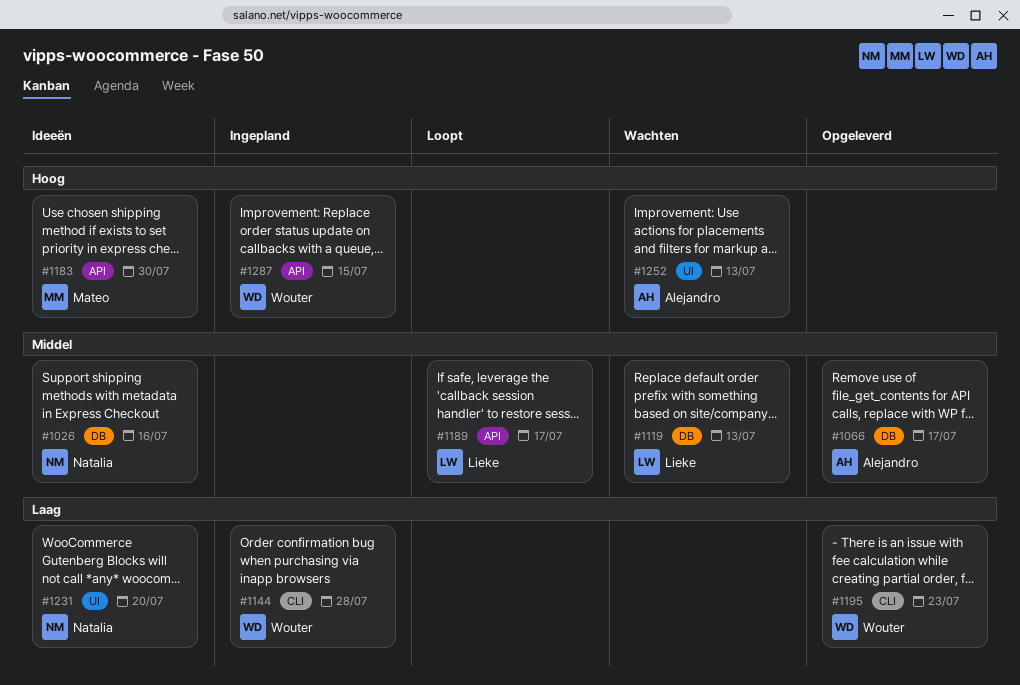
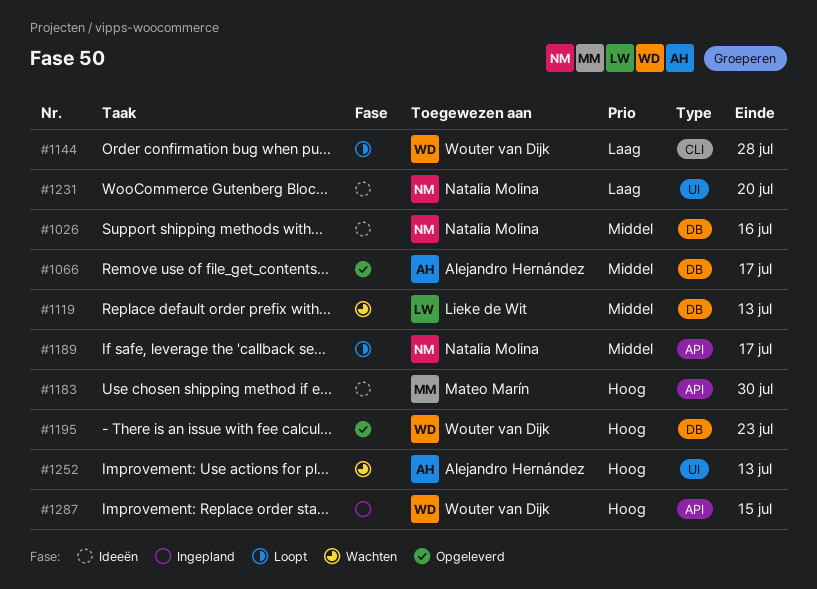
#1144, status: Ingepland -> Loopt
#1189, owner: Lieke de Wit -> Natalia Molina
#1195, priority: Laag -> Hoog
#1195, label: CLI -> DB

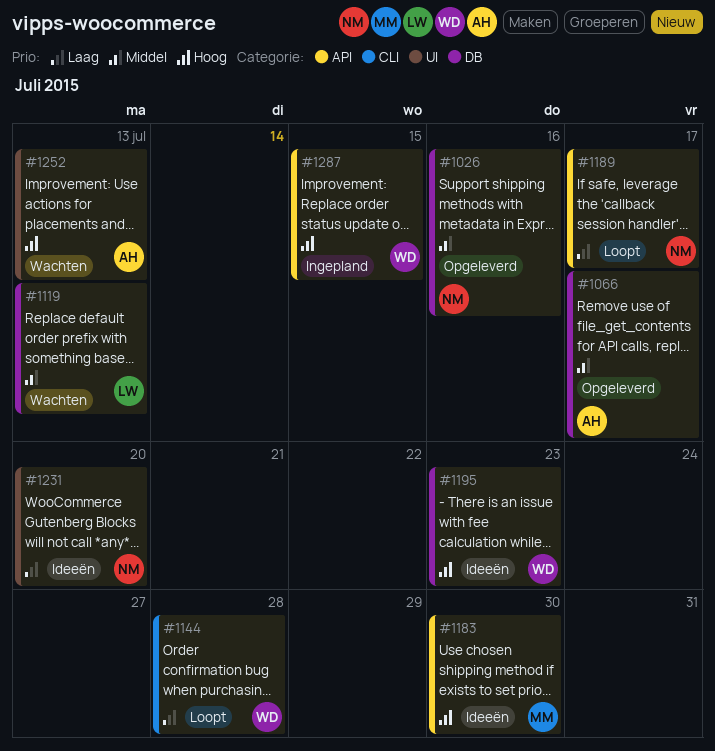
#1026, status: Ideeën -> Opgeleverd
#1189, priority: Middel -> Laag
#1195, status: Opgeleverd -> Ideeën

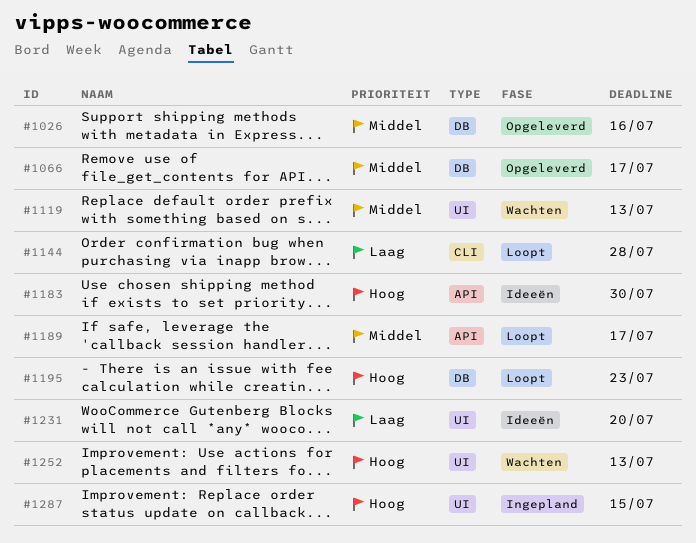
#1119, label: DB -> UI
#1189, priority: Laag -> Middel
#1195, status: Ideeën -> Loopt
#1287, label: API -> UI

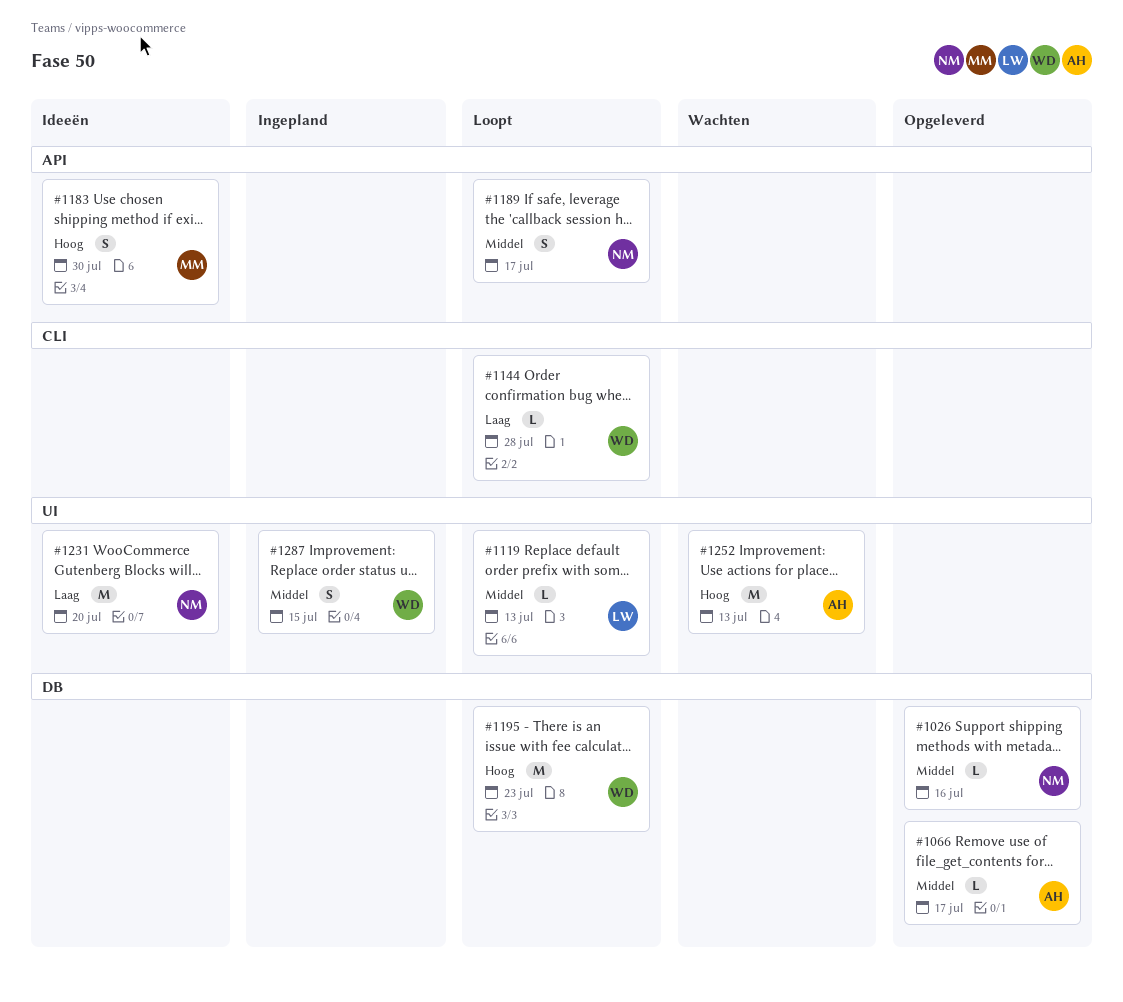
#1119, status: Wachten -> Loopt
#1287, priority: Hoog -> Middel

